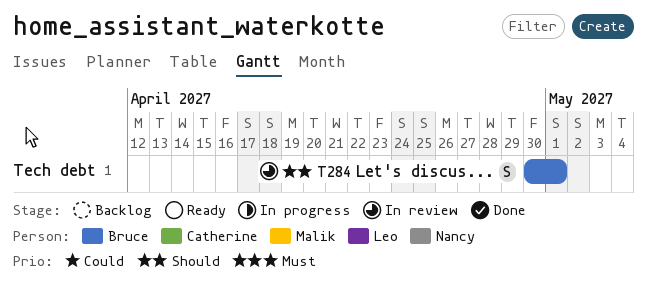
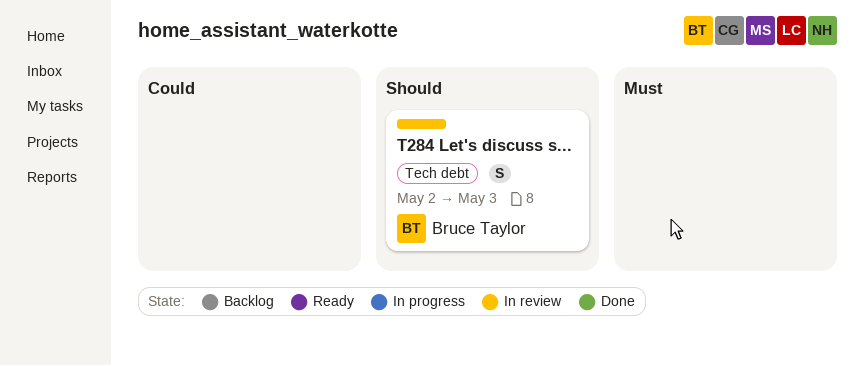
T284, start: Apr 30 -> May 2
T284, due: May 1 -> May 3

